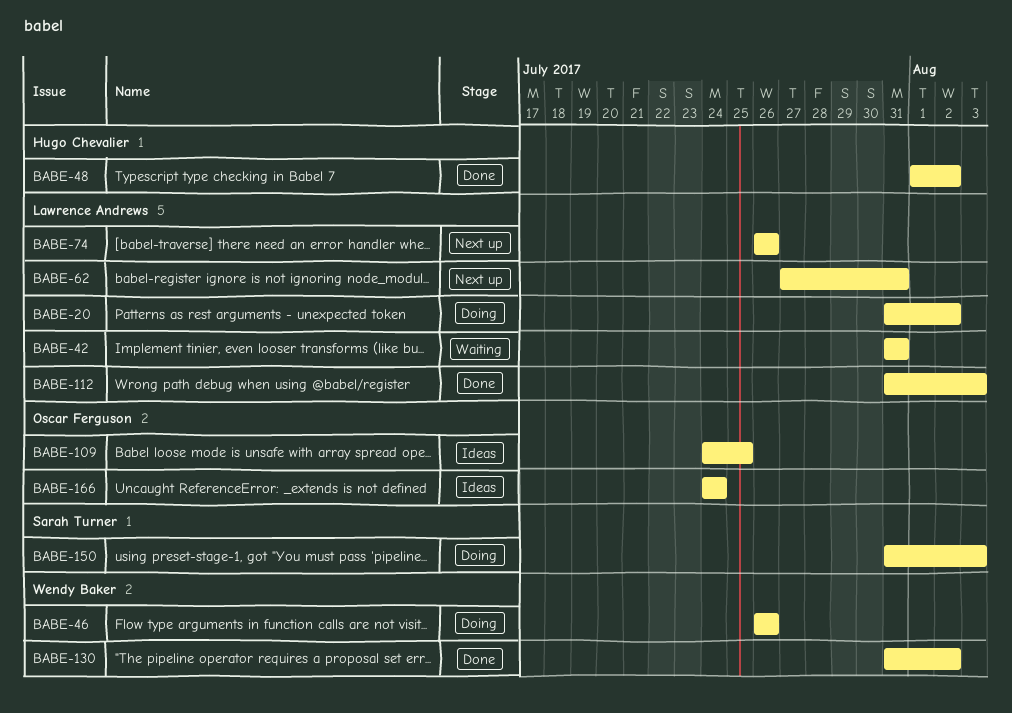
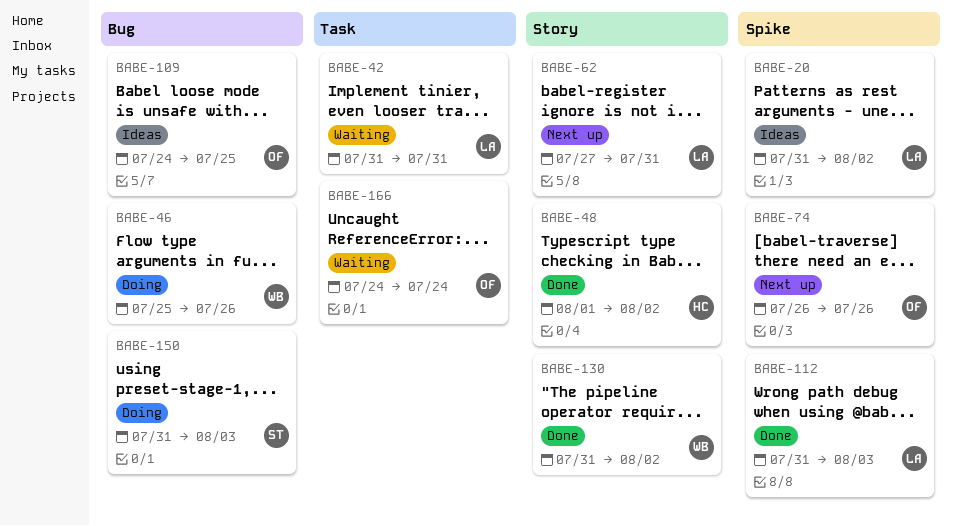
BABE-20, status: Doing -> Ideas
BABE-46, start: Jul 26 -> Jul 25
BABE-74, owner: Lawrence Andrews -> Oscar Ferguson
BABE-166, status: Ideas -> Waiting

